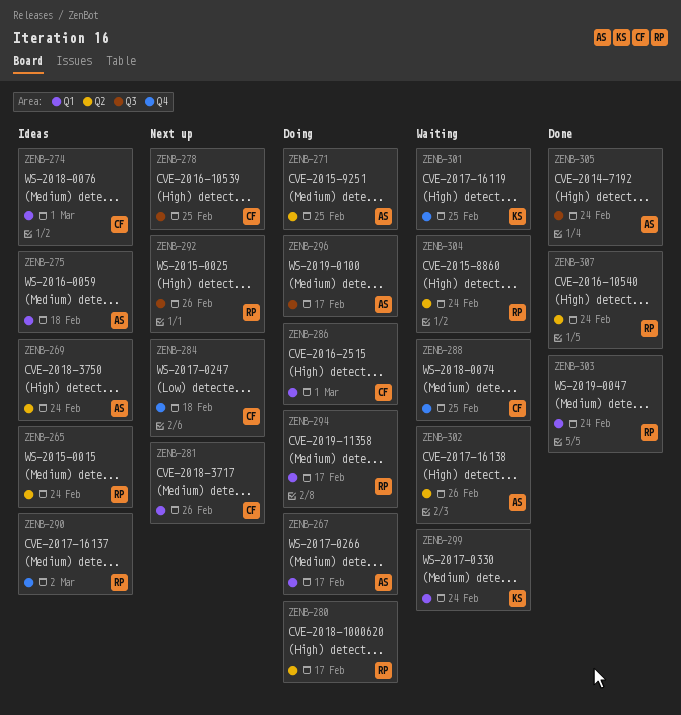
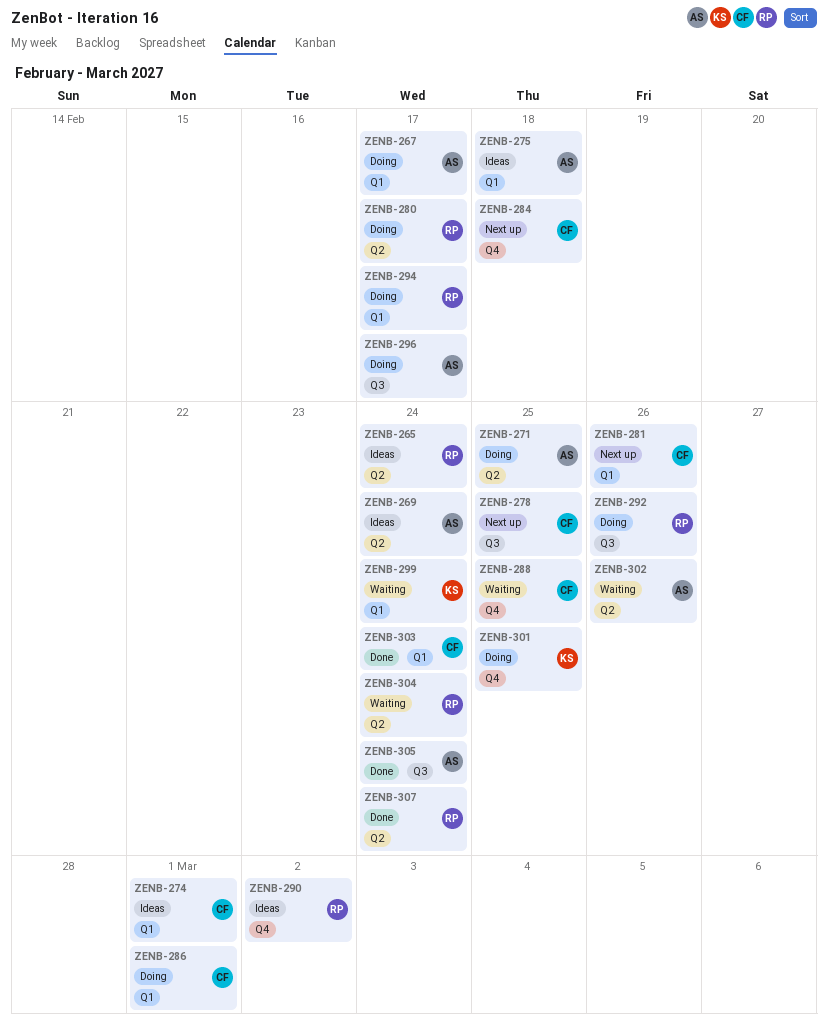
ZENB-292, status: Next up -> Doing
ZENB-301, status: Waiting -> Doing
ZENB-303, owner: RP -> CF

